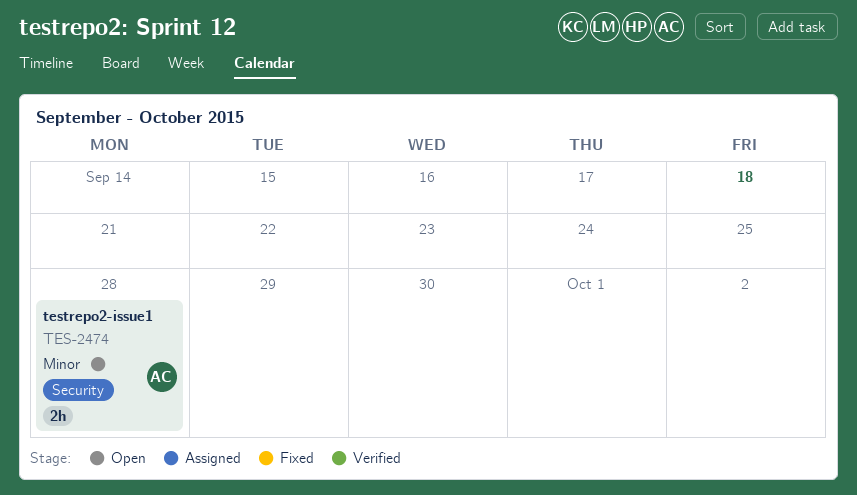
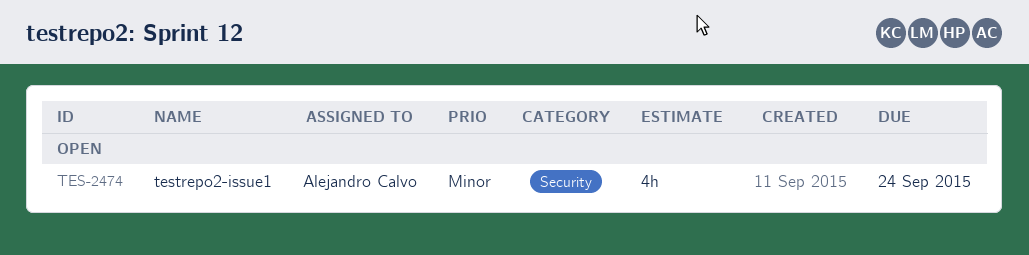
TES-2474, estimate: 2h -> 4h
TES-2474, due: Sep 28 -> Sep 24

